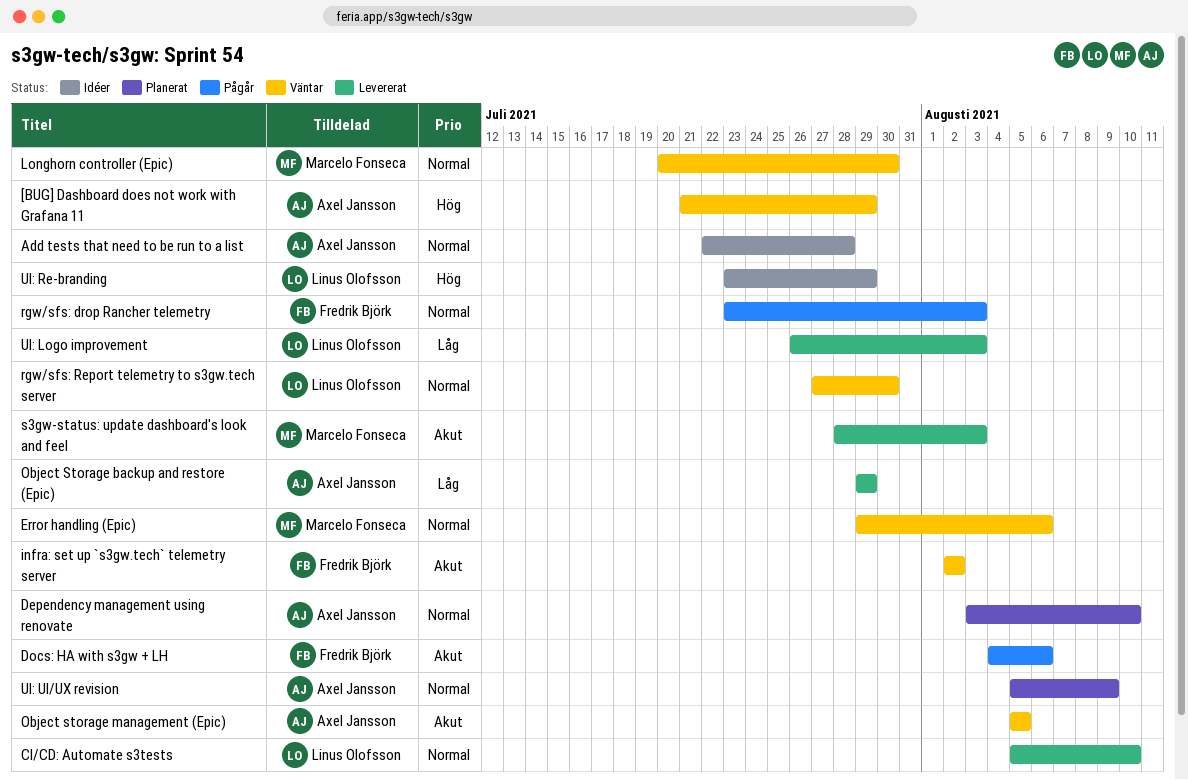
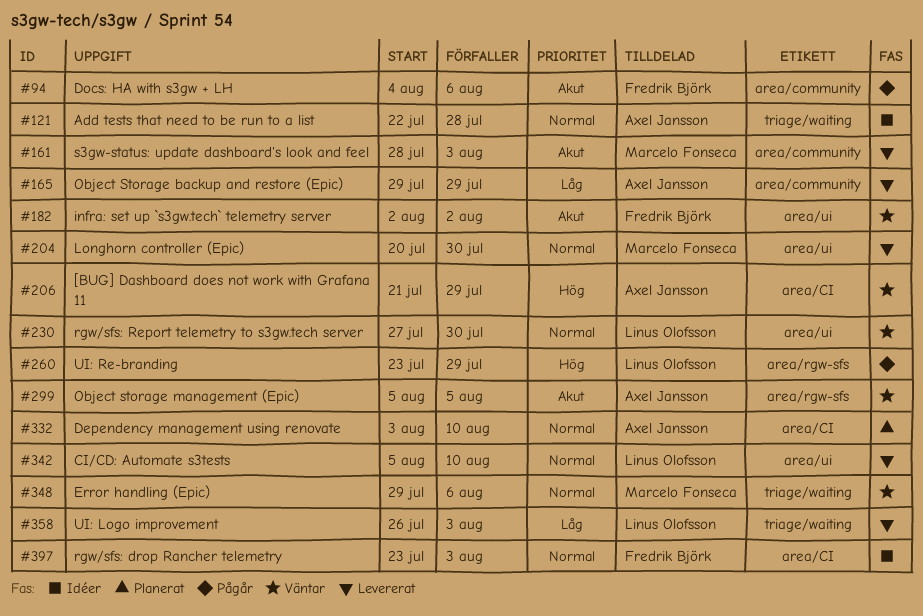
Longhorn controller (Epic), status: Väntar -> Levererat
rgw/sfs: drop Rancher telemetry, status: Pågår -> Idéer
UI: Re-branding, status: Idéer -> Pågår
UI: UI/UX revision: present -> none

